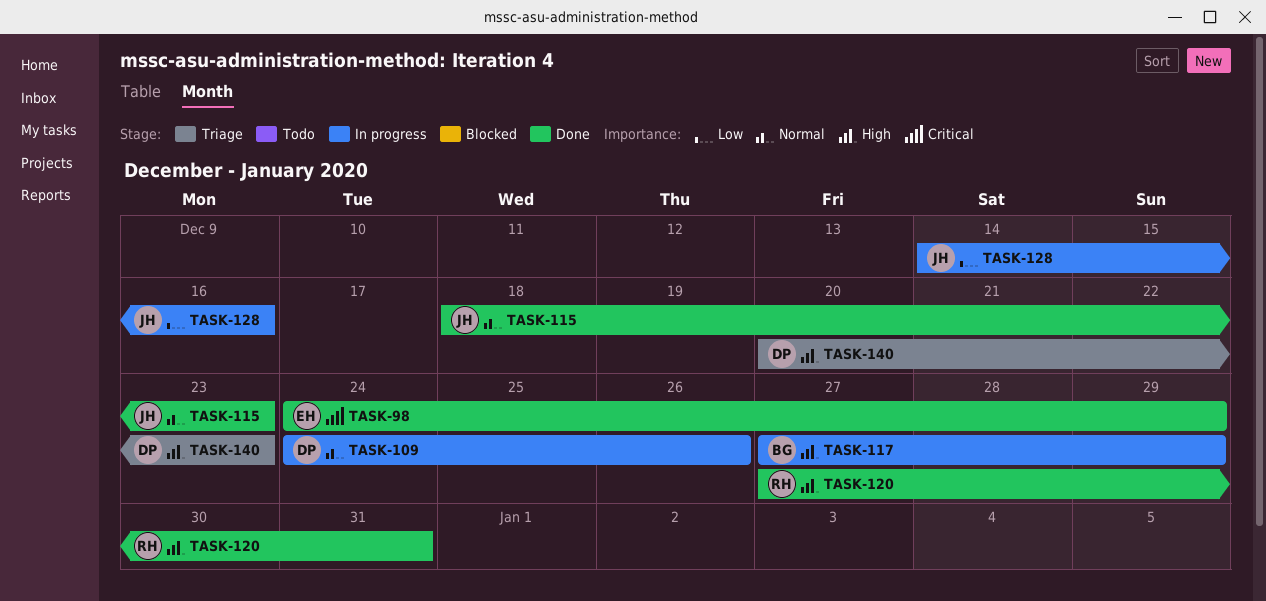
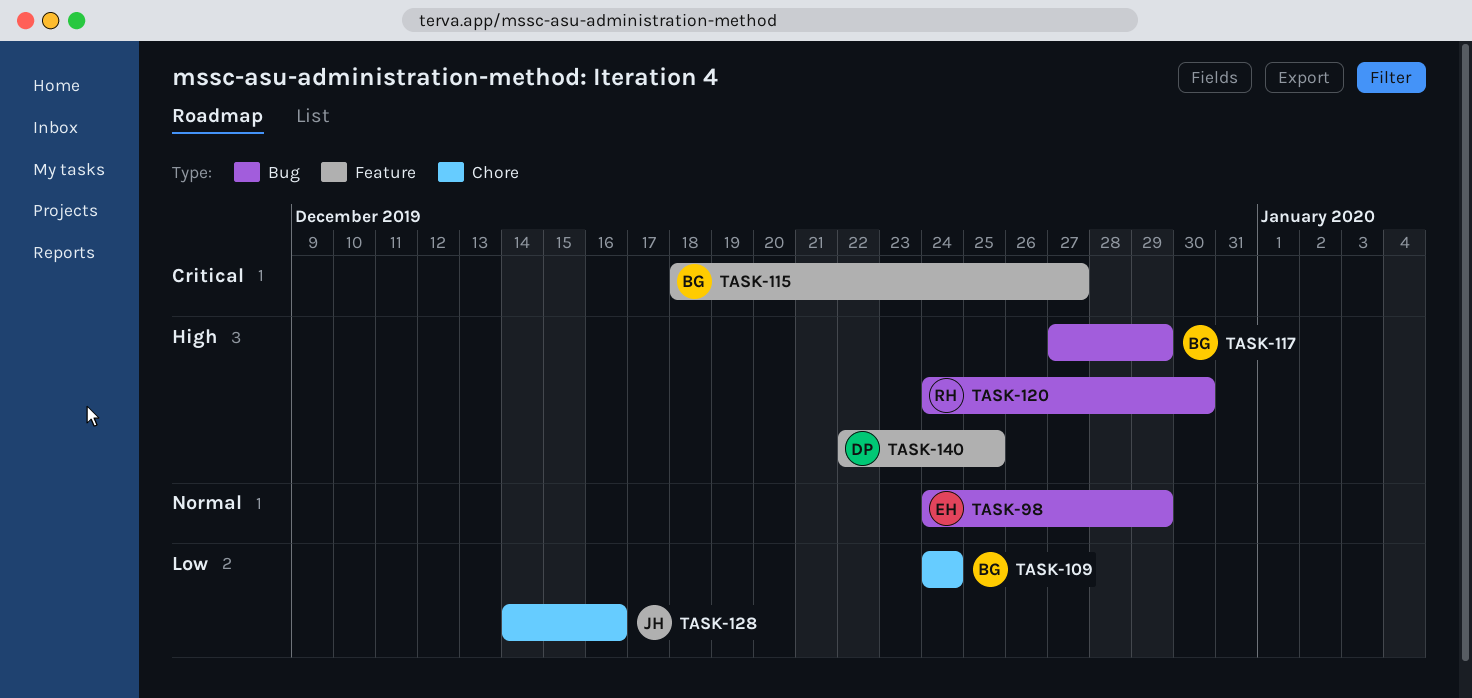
TASK-98, priority: Critical -> Normal
TASK-109, owner: DP -> BG
TASK-109, priority: Normal -> Low
TASK-109, due: Dec 26 -> Dec 24
TASK-115, owner: JH -> BG
TASK-115, priority: Normal -> Critical
TASK-115, due: Dec 23 -> Dec 27
TASK-120, start: Dec 27 -> Dec 24
TASK-120, due: Dec 31 -> Dec 30
TASK-140, start: Dec 20 -> Dec 22
TASK-140, due: Dec 23 -> Dec 25

